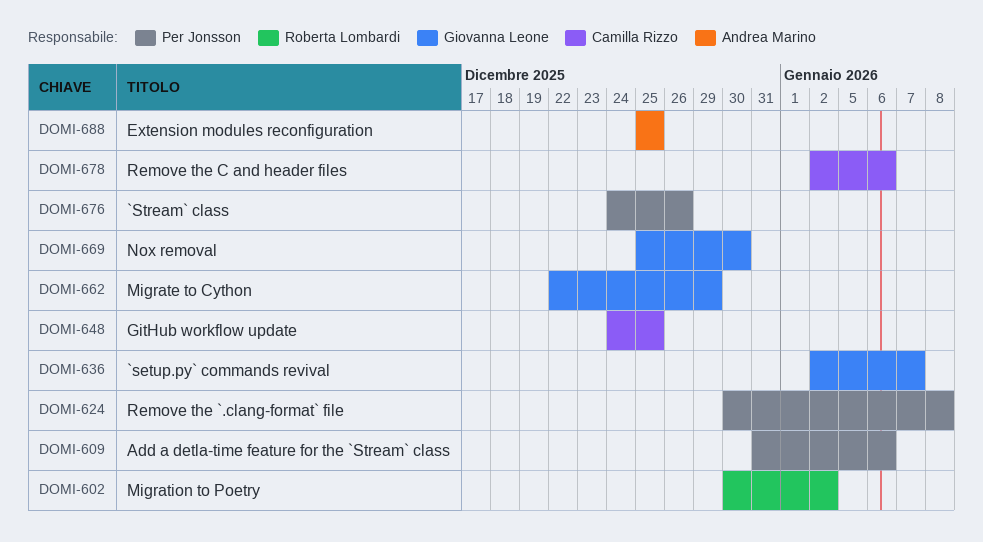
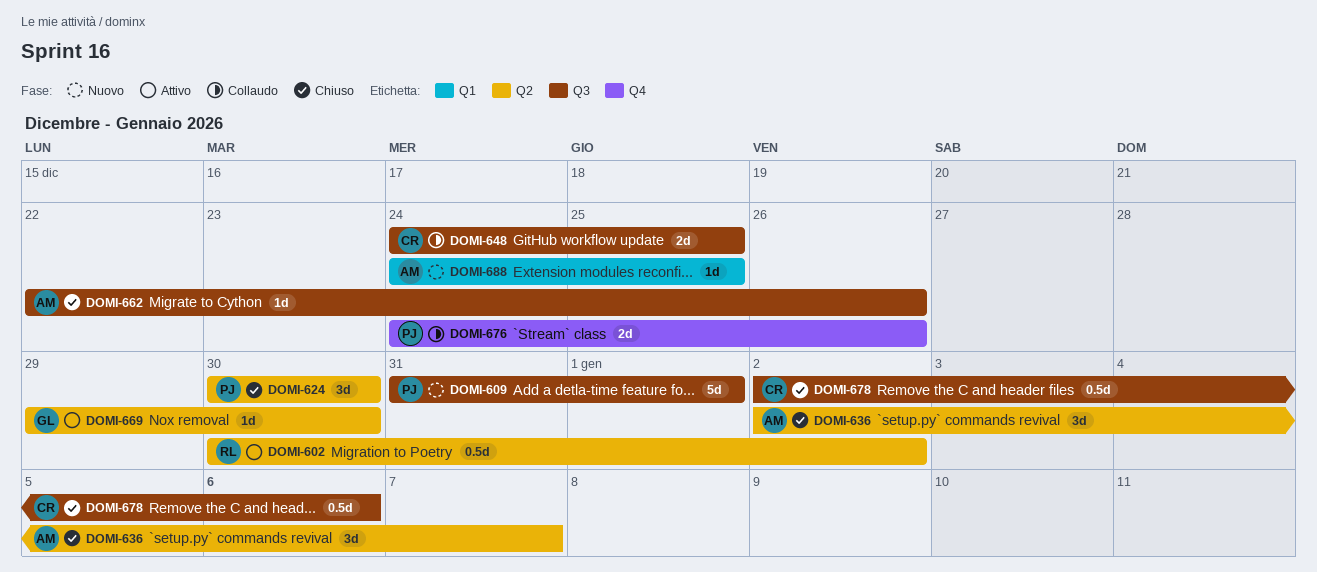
DOMI-609, due: Jan 6 -> Jan 1
DOMI-624, due: Jan 8 -> Dec 30
DOMI-636, owner: Giovanna Leone -> Andrea Marino
DOMI-662, owner: Giovanna Leone -> Andrea Marino
DOMI-662, due: Dec 29 -> Dec 26
DOMI-669, start: Dec 25 -> Dec 29
DOMI-688, start: Dec 25 -> Dec 24

